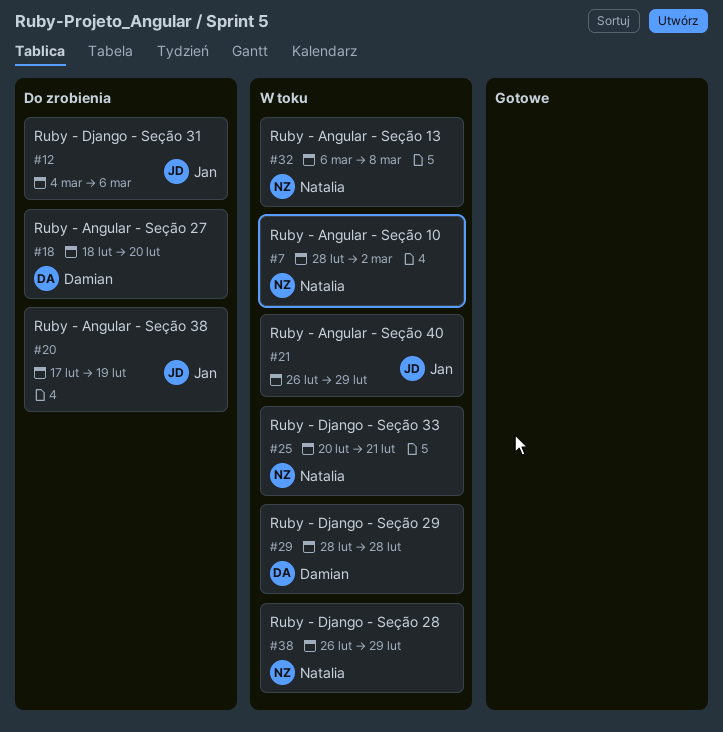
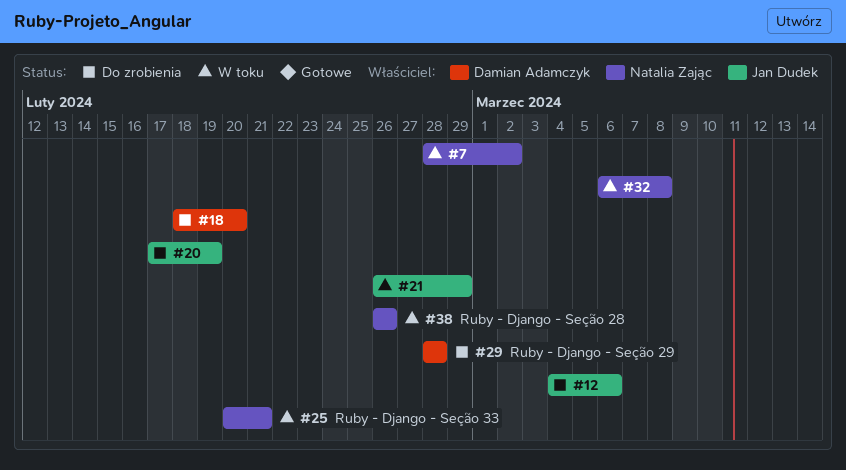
#29, status: W toku -> Do zrobienia
#38, due: Feb 29 -> Feb 26

